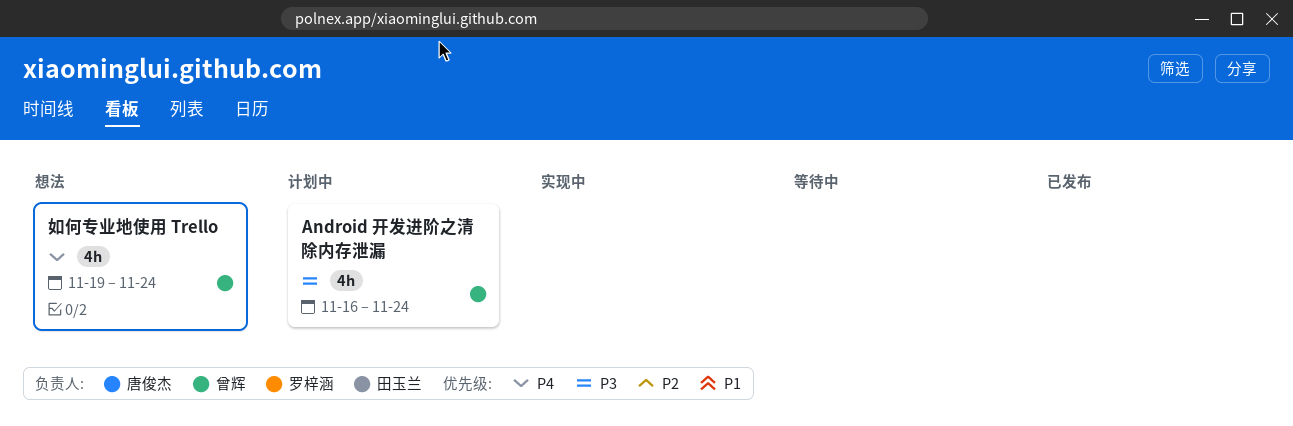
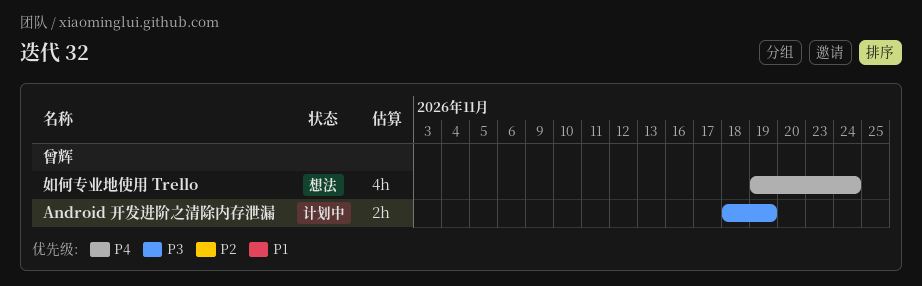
Android 开发进阶之清除内存泄漏, estimate: 4h -> 2h
Android 开发进阶之清除内存泄漏, start: Nov 16 -> Nov 18
Android 开发进阶之清除内存泄漏, due: Nov 24 -> Nov 19

